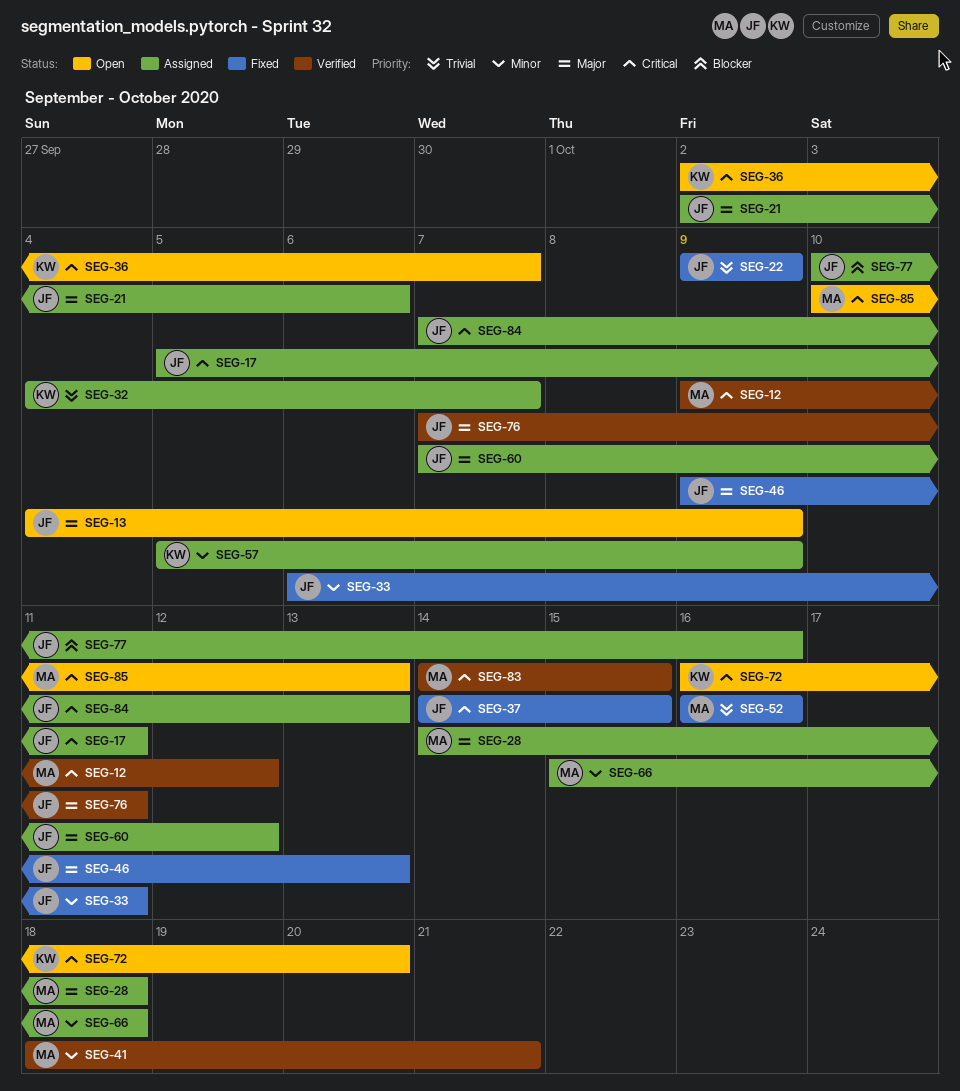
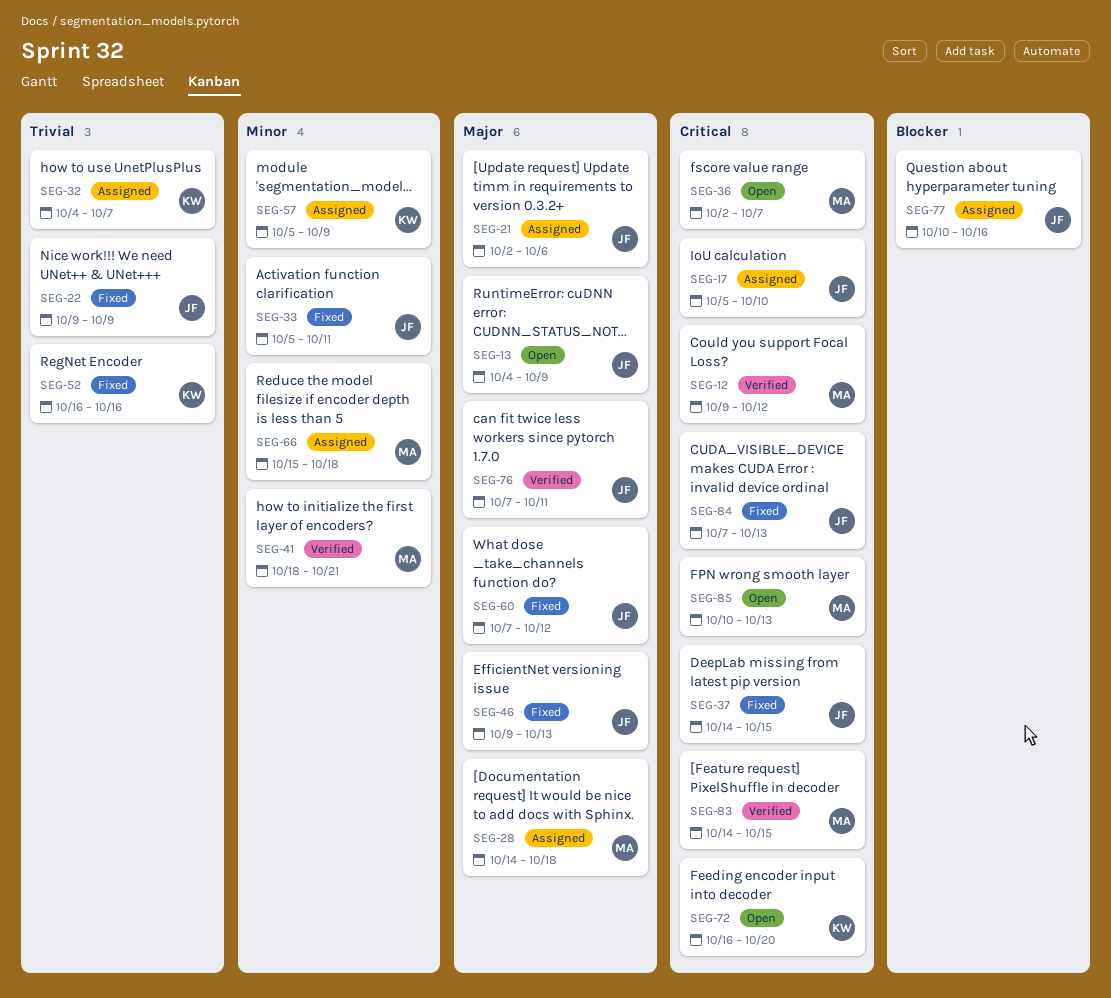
SEG-17, due: Oct 11 -> Oct 10
SEG-33, start: Oct 6 -> Oct 5
SEG-36, owner: KW -> MA
SEG-52, owner: MA -> KW
SEG-60, status: Assigned -> Fixed
SEG-84, status: Assigned -> Fixed

